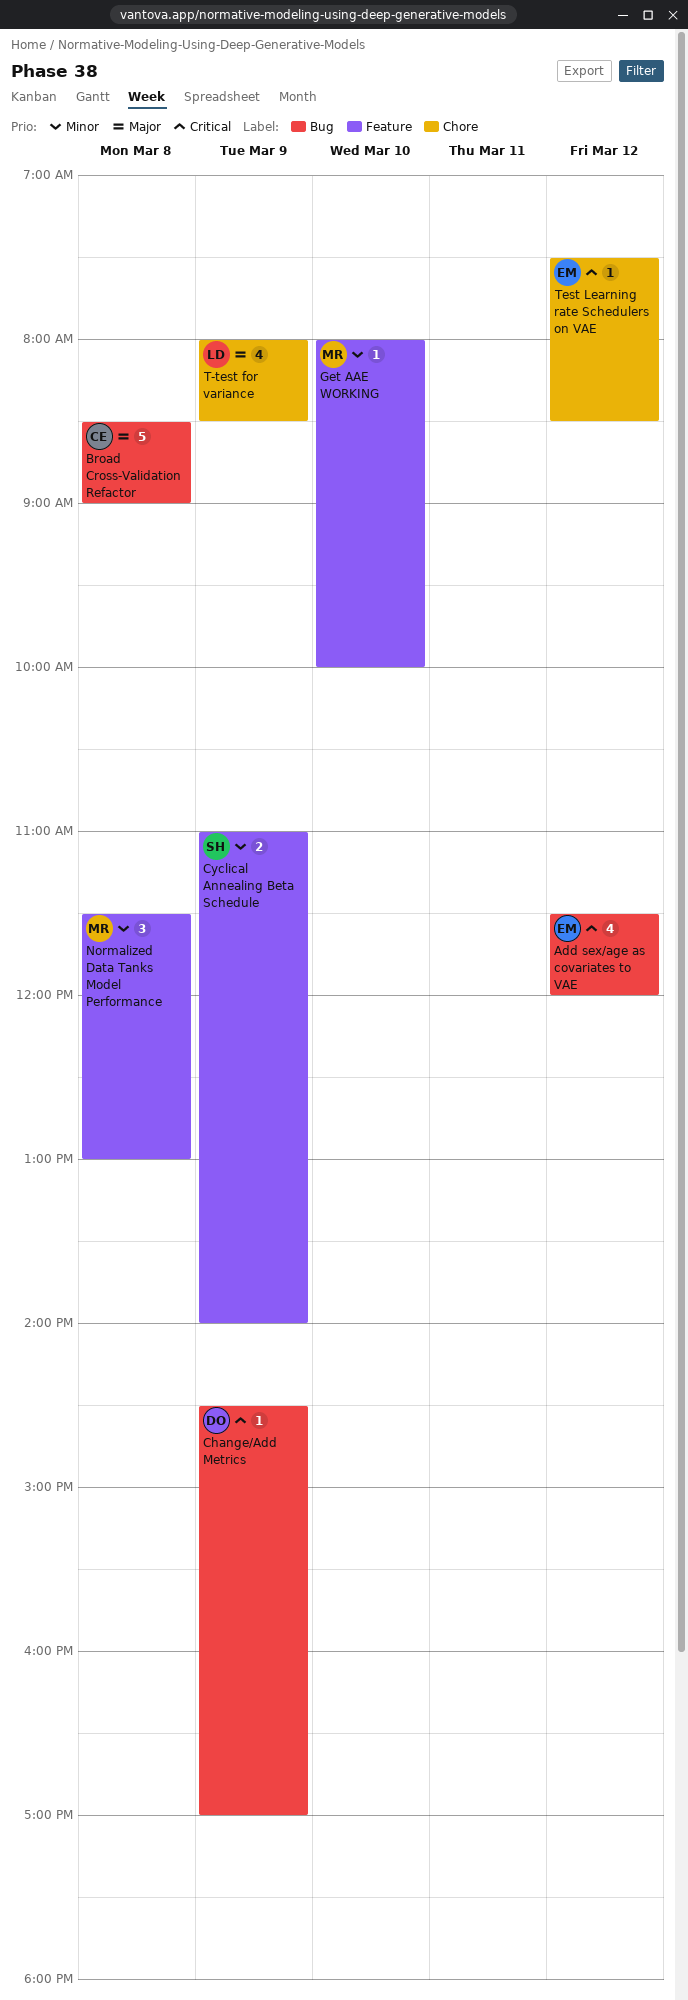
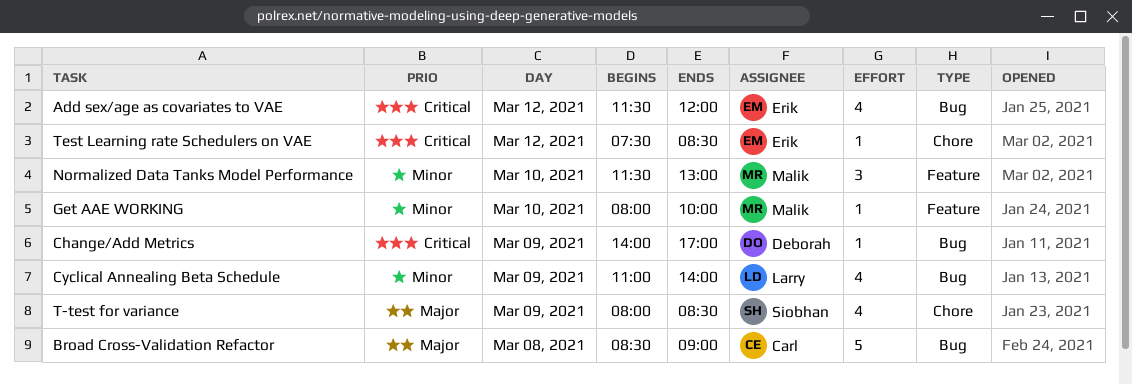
Change/Add Metrics, begins: 14:30 -> 14:00
Cyclical Annealing Beta Schedule, owner: Siobhan -> Larry
Cyclical Annealing Beta Schedule, label: Feature -> Bug
Cyclical Annealing Beta Schedule, estimate: 2 -> 4
Normalized Data Tanks Model Performance, day: Mar 8 -> Mar 10
T-test for variance, owner: Larry -> Siobhan

